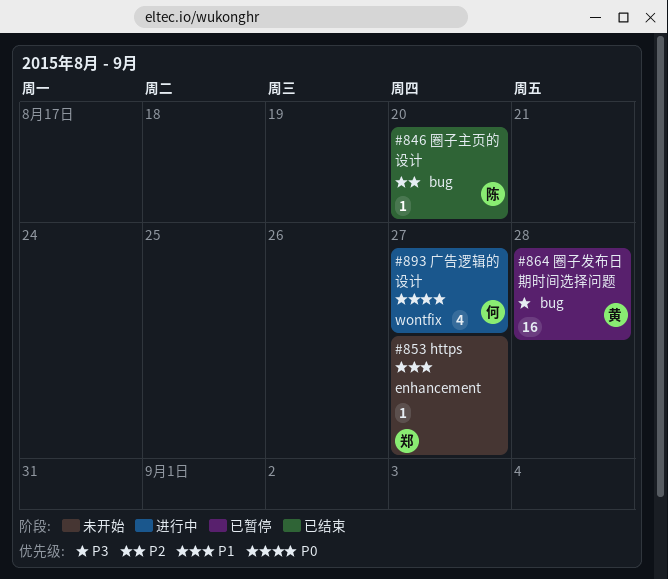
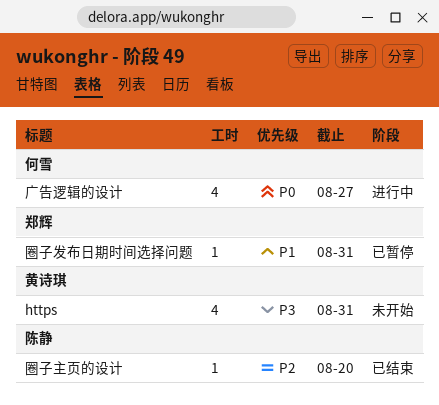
https, owner: 郑辉 -> 黄诗琪
https, priority: P1 -> P3
https, estimate: 1 -> 4
https, due: Aug 27 -> Aug 31
圈子发布日期时间选择问题, owner: 黄诗琪 -> 郑辉
圈子发布日期时间选择问题, priority: P3 -> P1
圈子发布日期时间选择问题, estimate: 16 -> 1
圈子发布日期时间选择问题, due: Aug 28 -> Aug 31

